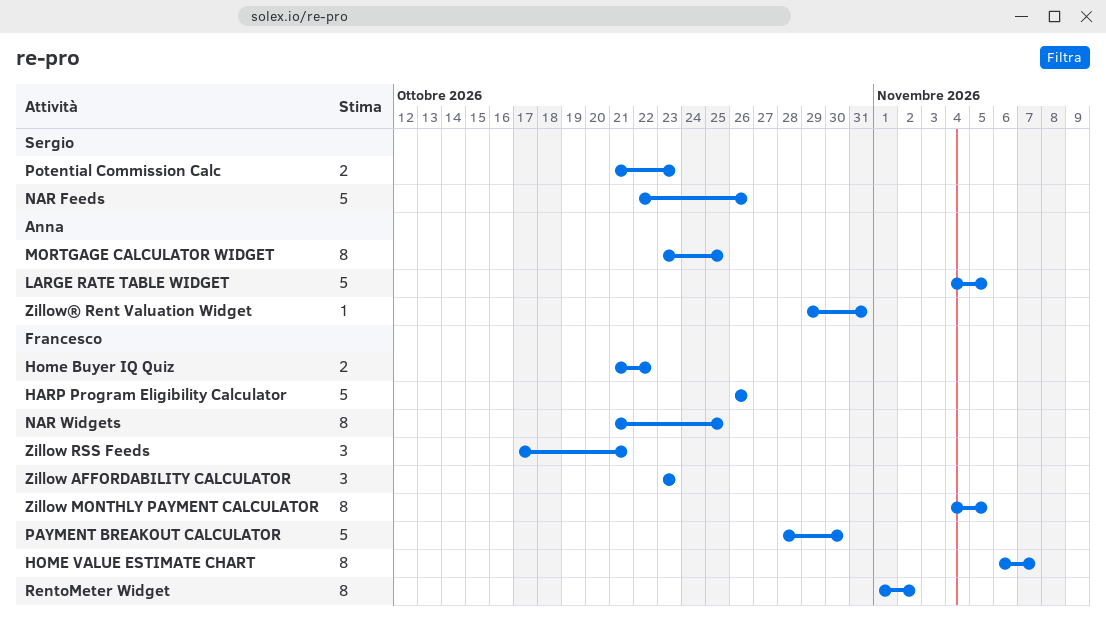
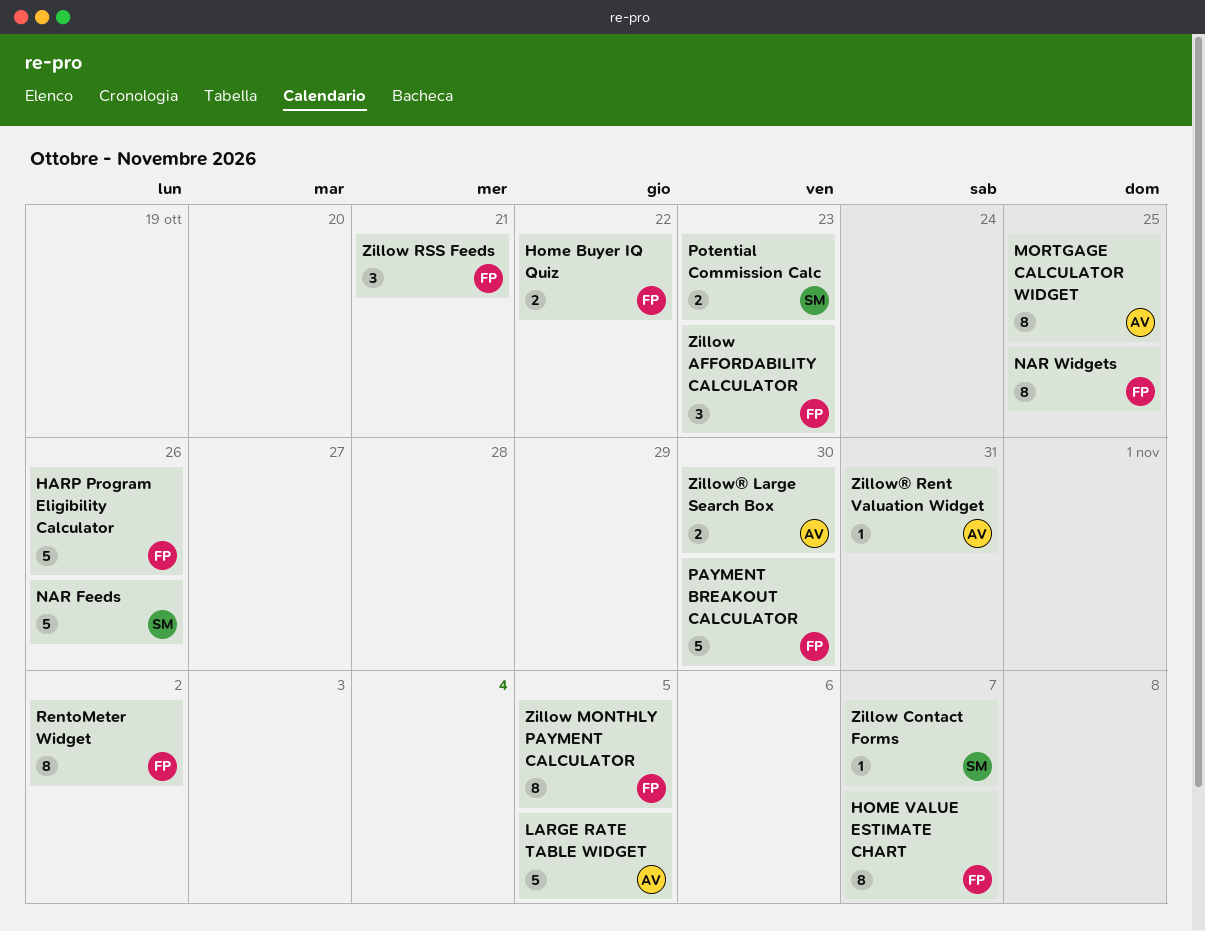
Zillow Contact Forms: none -> present
Zillow® Large Search Box: none -> present

